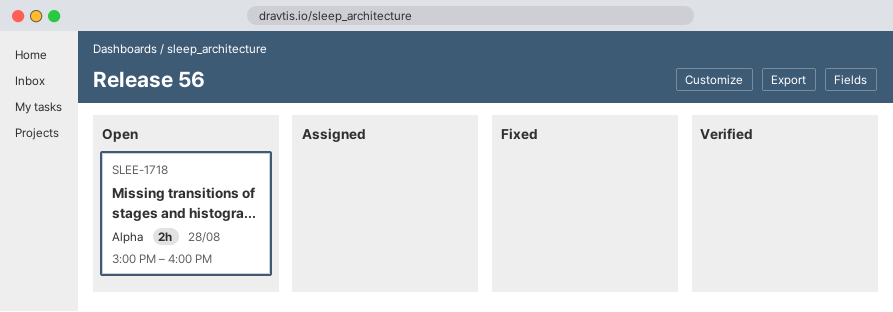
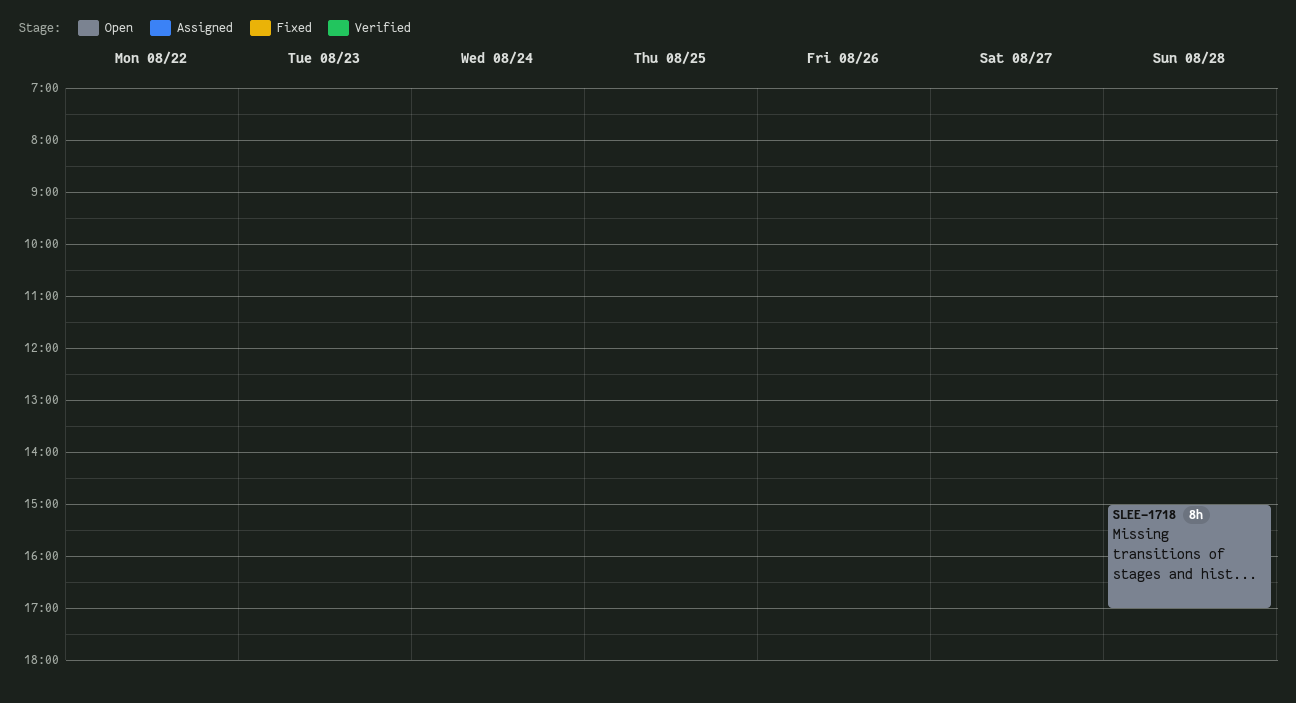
SLEE-1718, estimate: 2h -> 8h
SLEE-1718, ends: 16:00 -> 17:00

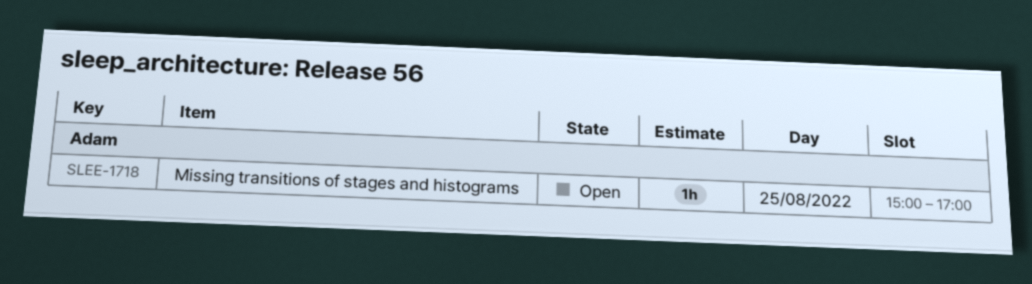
SLEE-1718, estimate: 8h -> 1h
SLEE-1718, day: Aug 28 -> Aug 25

